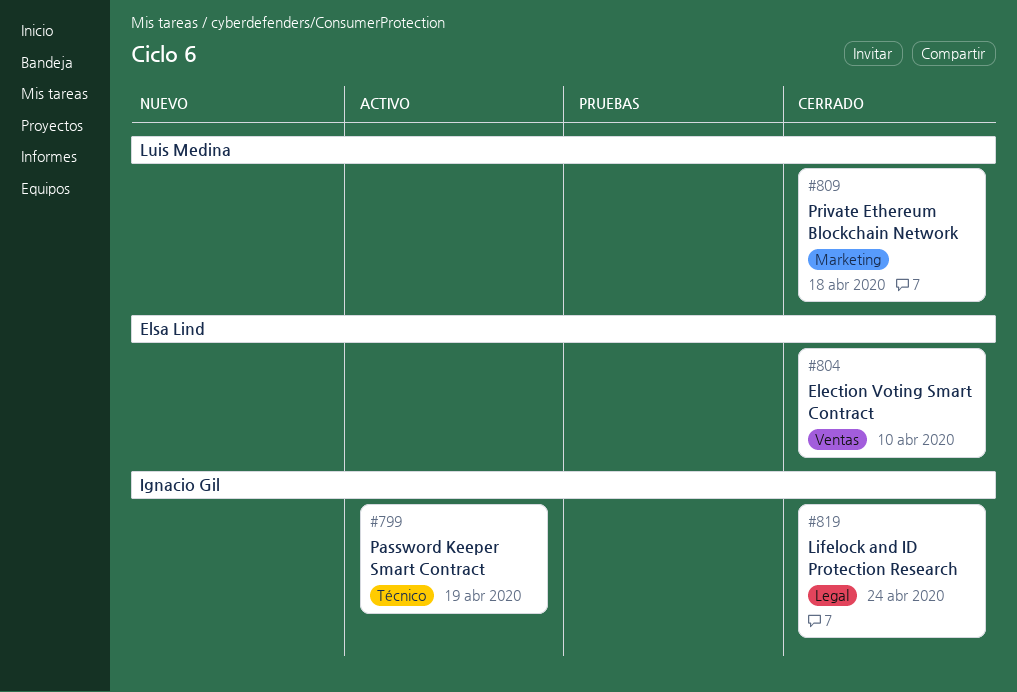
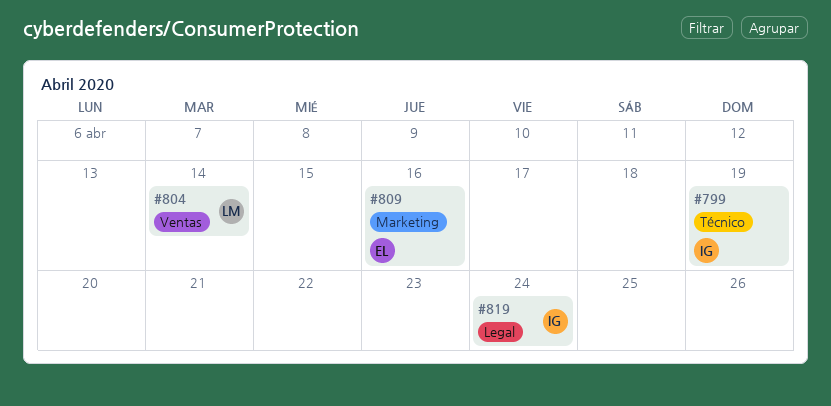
#804, owner: Elsa Lind -> Luis Medina
#804, due: Apr 10 -> Apr 14
#809, owner: Luis Medina -> Elsa Lind
#809, due: Apr 18 -> Apr 16

